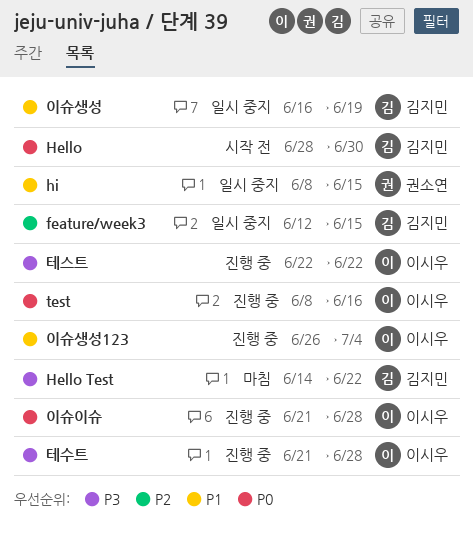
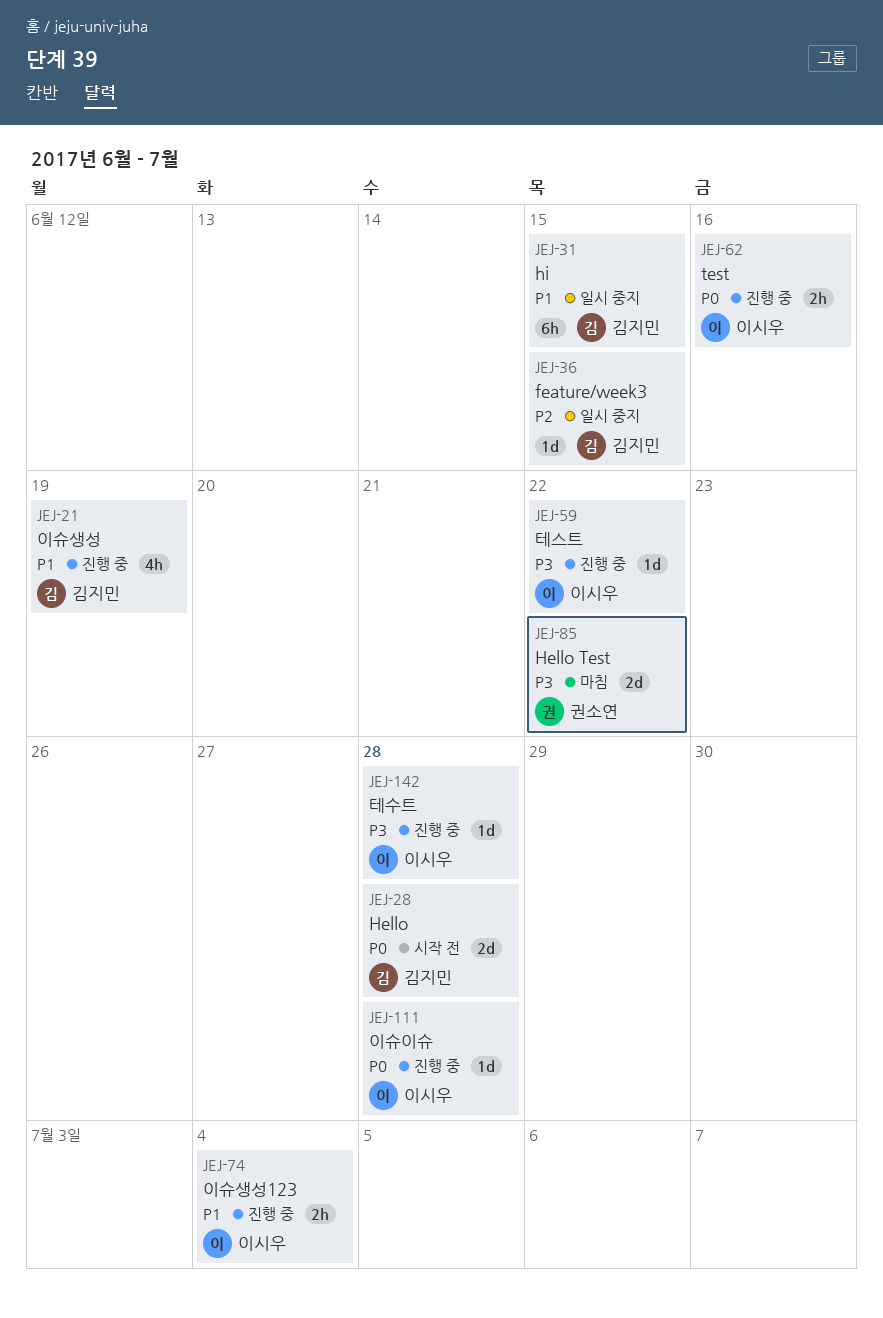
Hello, due: Jun 30 -> Jun 28
Hello Test, owner: 김지민 -> 권소연
hi, owner: 권소연 -> 김지민
이슈생성, status: 일시 중지 -> 진행 중

